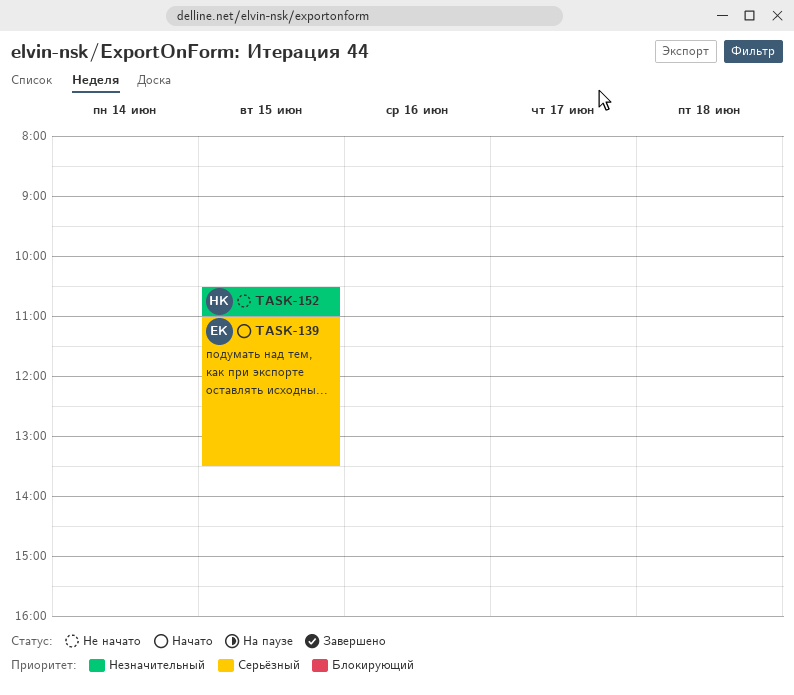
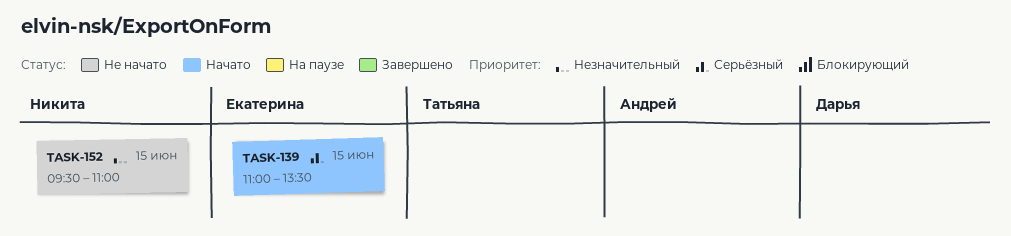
TASK-152, begins: 10:30 -> 09:30

